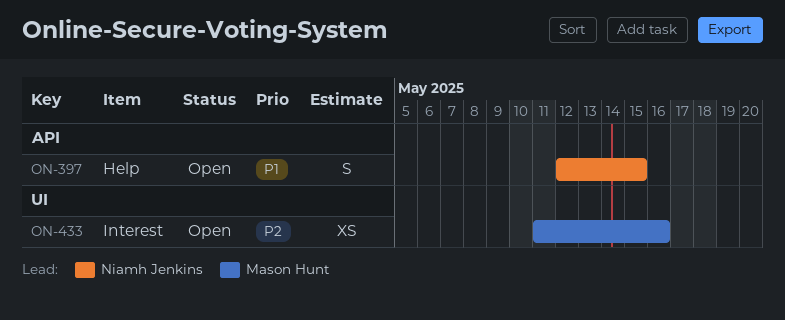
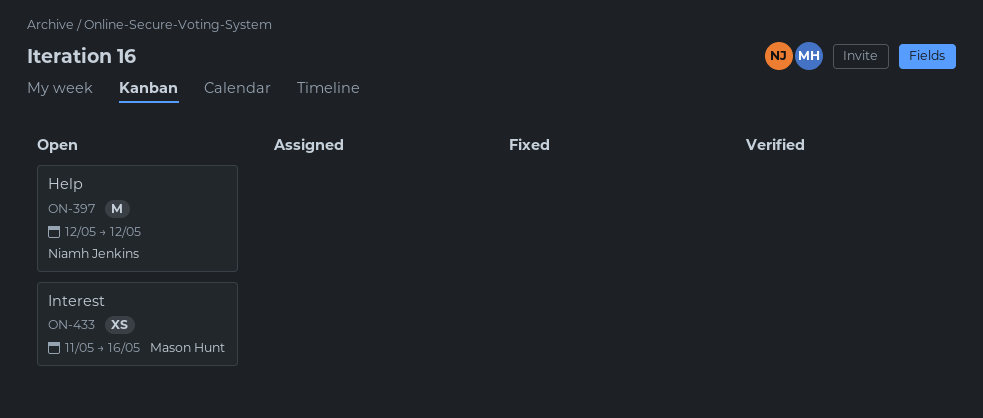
ON-397, estimate: S -> M
ON-397, due: May 15 -> May 12

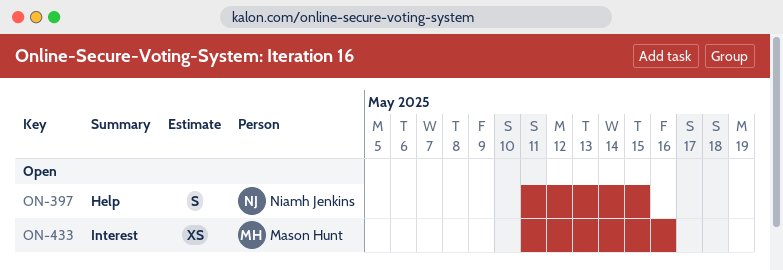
ON-397, estimate: M -> S
ON-397, start: May 12 -> May 11
ON-397, due: May 12 -> May 15

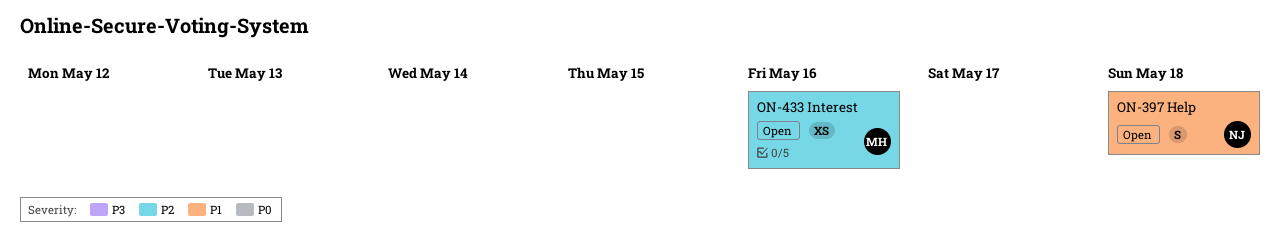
ON-397, due: May 15 -> May 18

